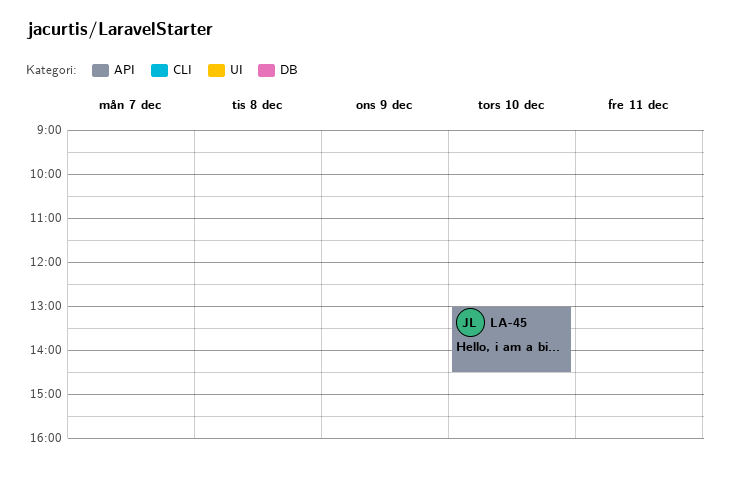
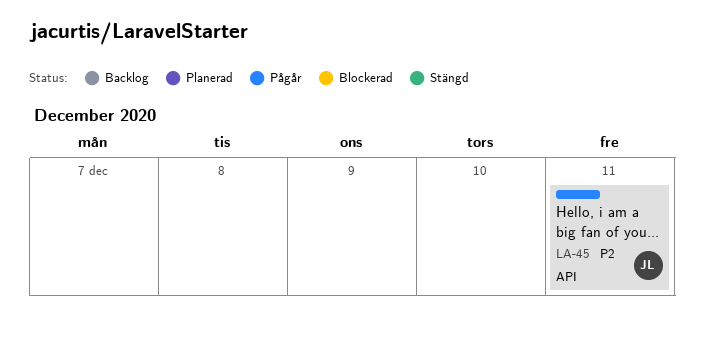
LA-45, day: Dec 10 -> Dec 11

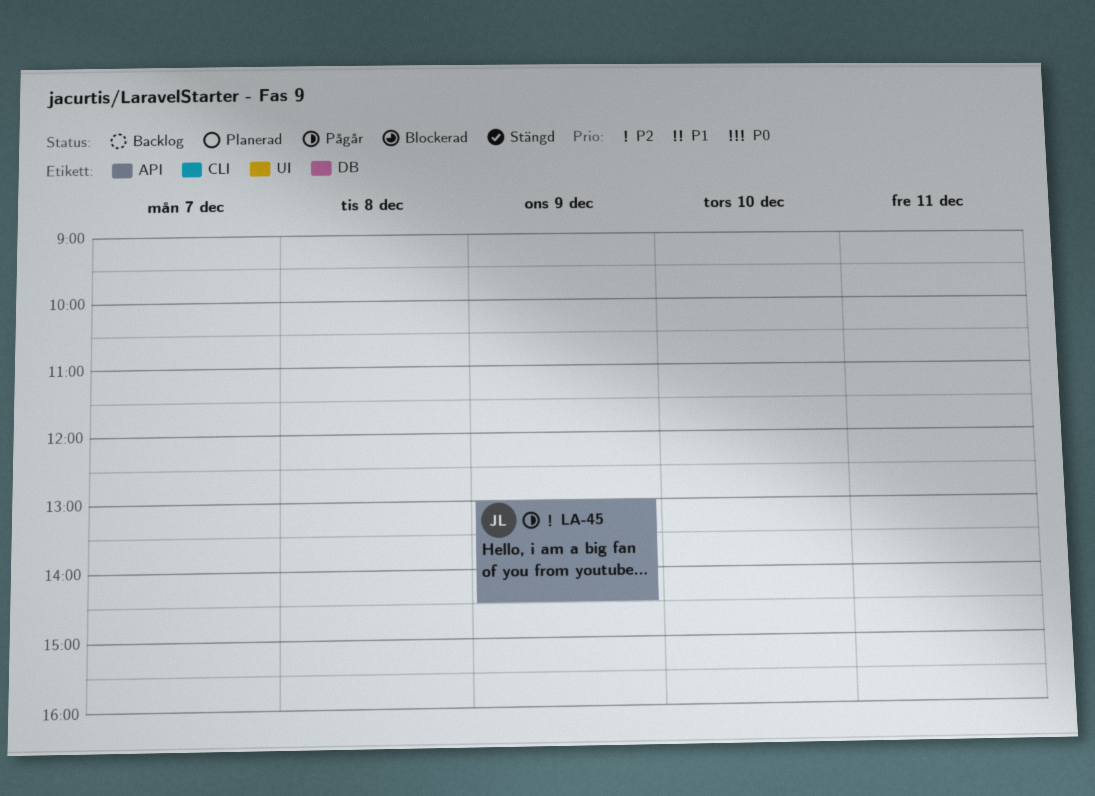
LA-45, day: Dec 11 -> Dec 9

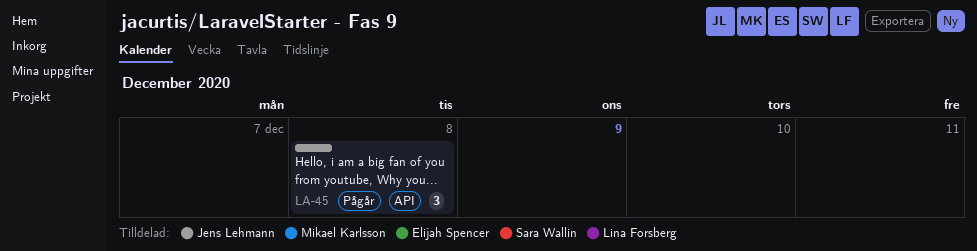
LA-45, day: Dec 9 -> Dec 8

